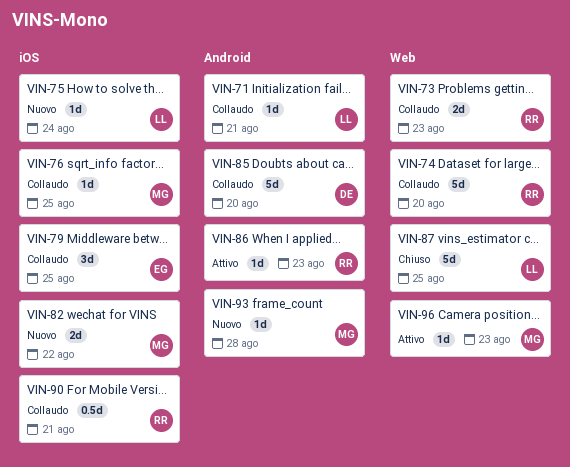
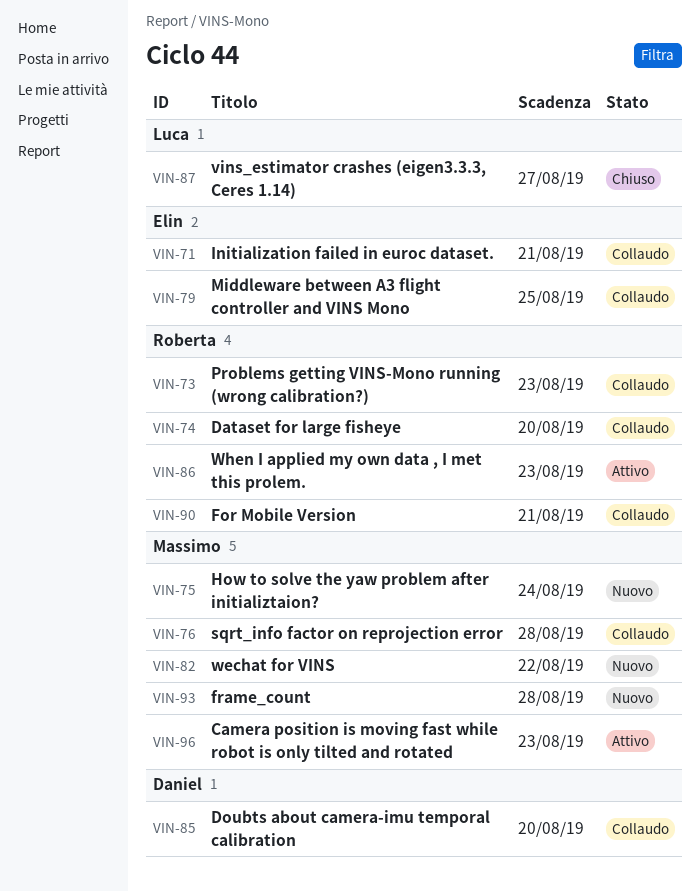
VIN-71, owner: Luca -> Elin
VIN-75, owner: Luca -> Massimo
VIN-76, due: Aug 25 -> Aug 28
VIN-87, due: Aug 25 -> Aug 27

